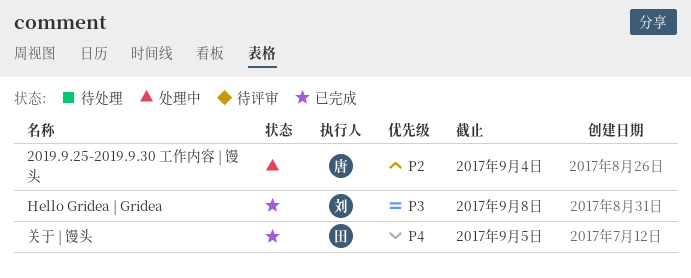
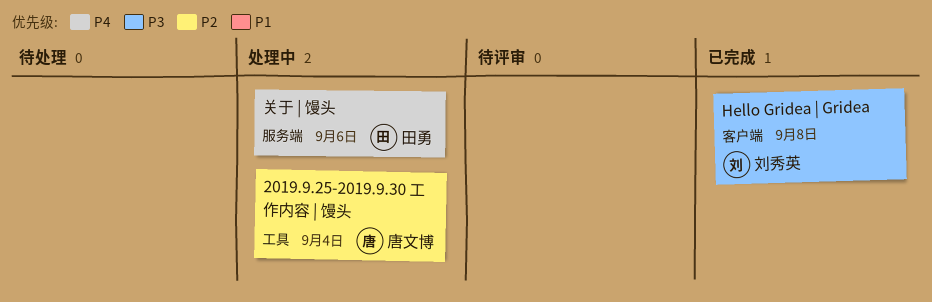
关于 | 馒头, status: 已完成 -> 处理中
关于 | 馒头, due: Sep 5 -> Sep 6

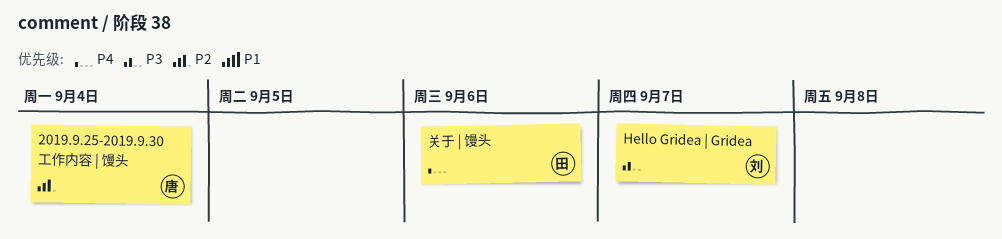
Hello Gridea | Gridea, due: Sep 8 -> Sep 7

